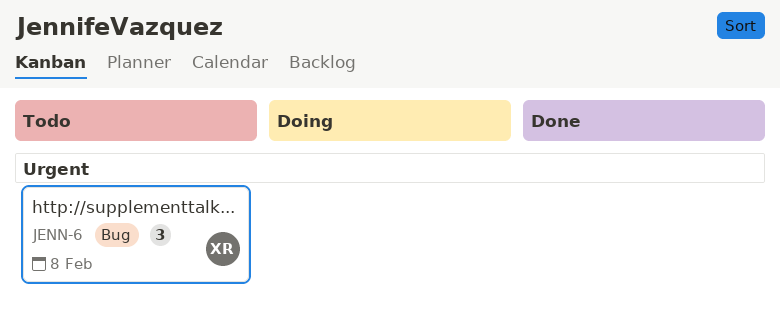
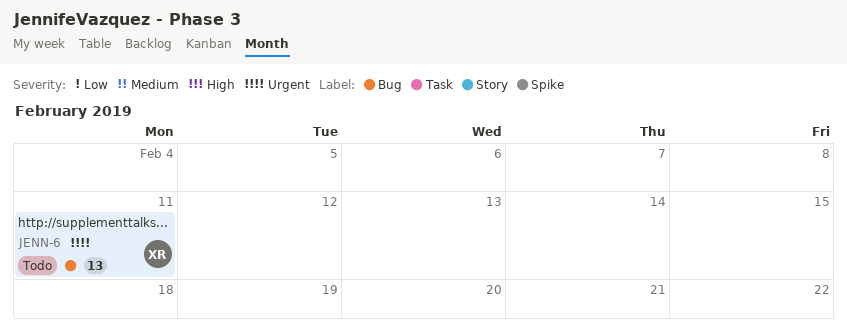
JENN-6, estimate: 3 -> 13
JENN-6, due: Feb 8 -> Feb 11

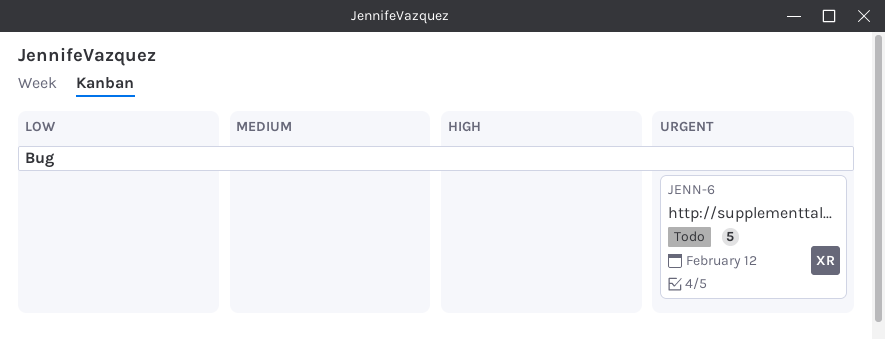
JENN-6, estimate: 13 -> 5
JENN-6, due: Feb 11 -> Feb 12

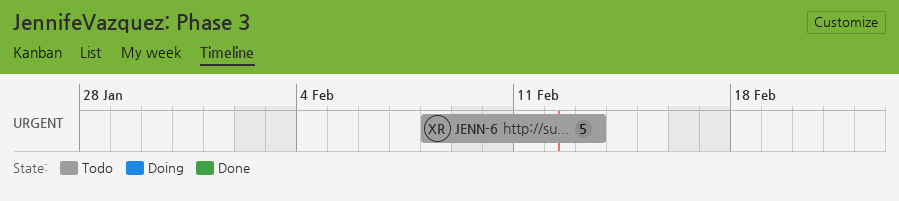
JENN-6, due: Feb 12 -> Feb 13

